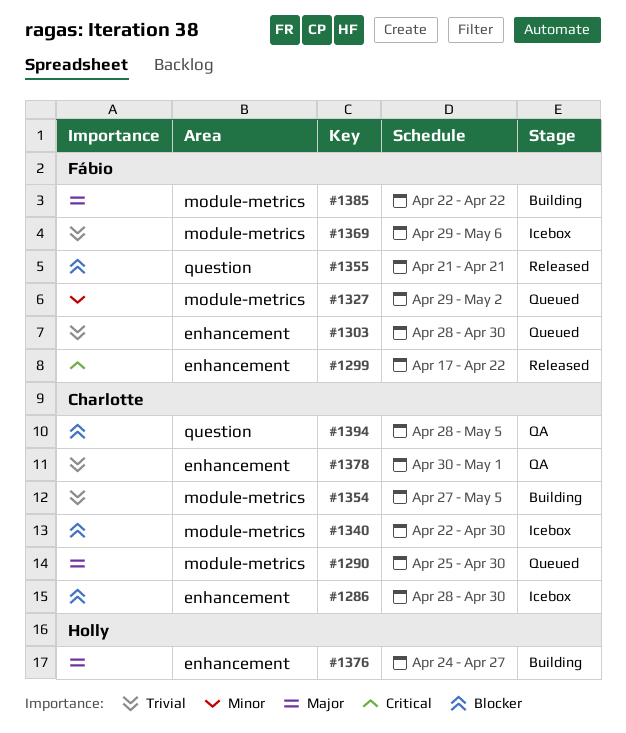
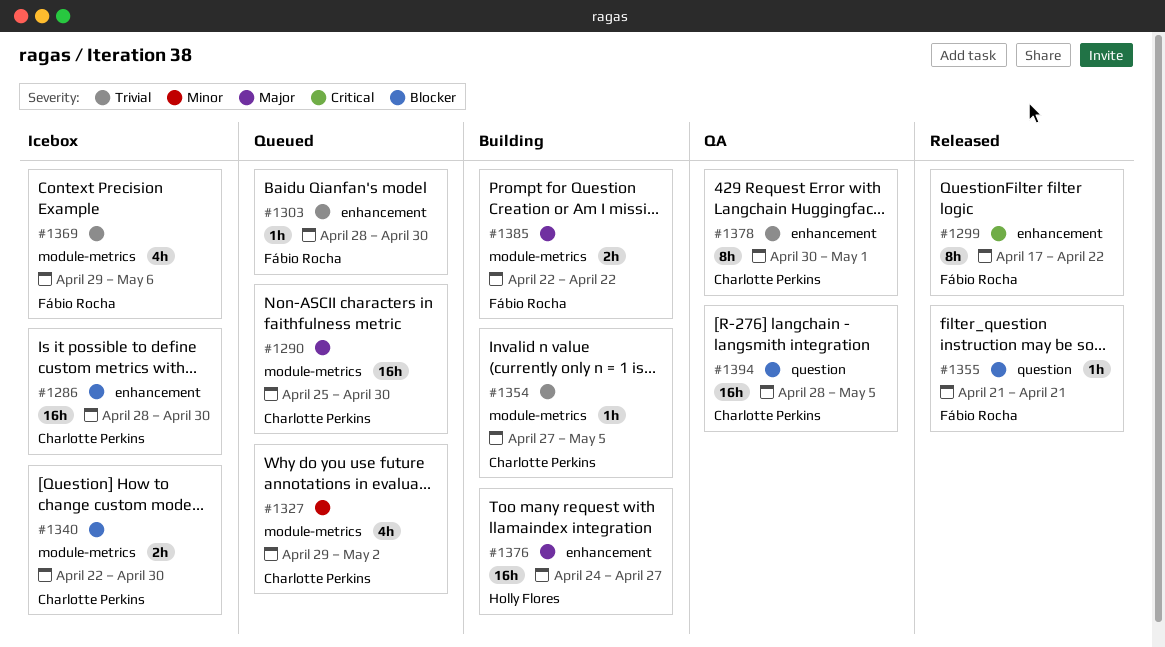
#1327, owner: Fábio Rocha -> Charlotte Perkins

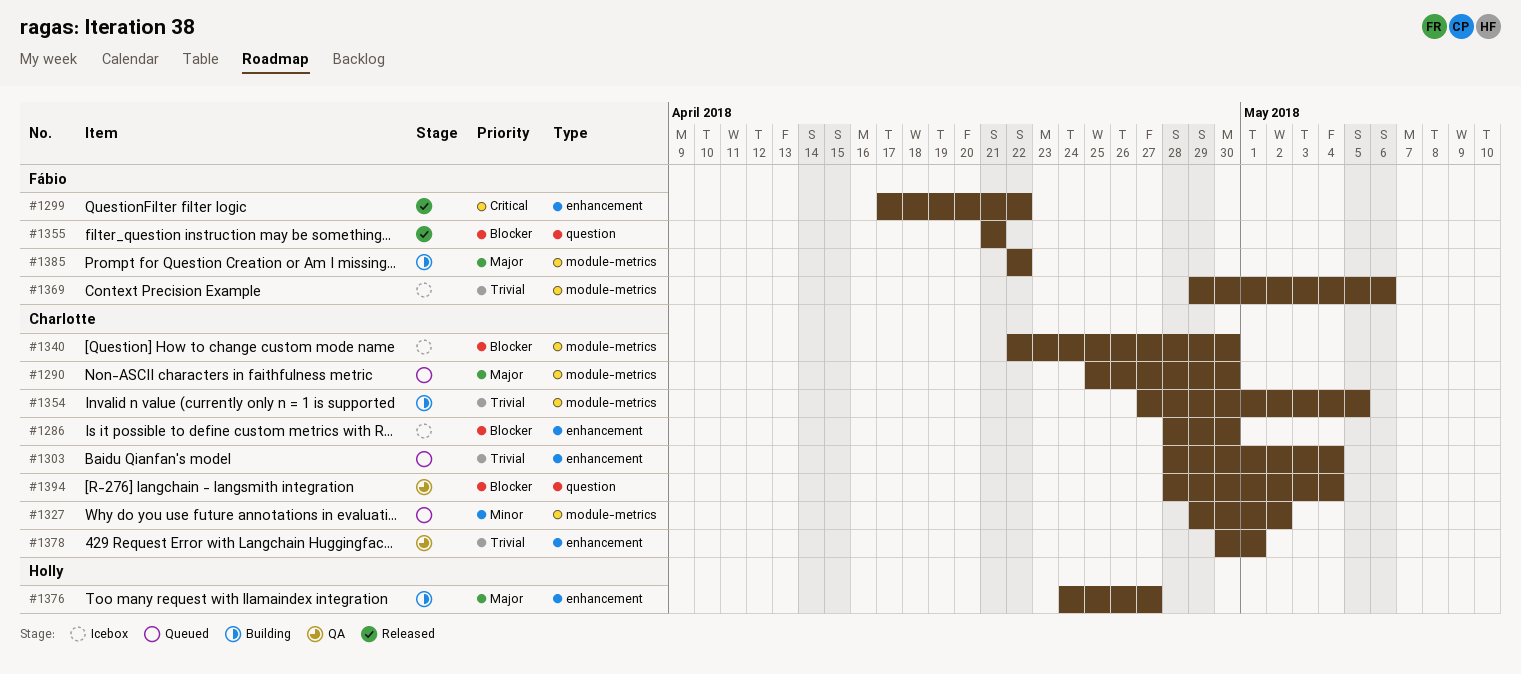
#1303, owner: Fábio Rocha -> Charlotte Perkins
#1303, due: Apr 30 -> May 4
#1394, due: May 5 -> May 4

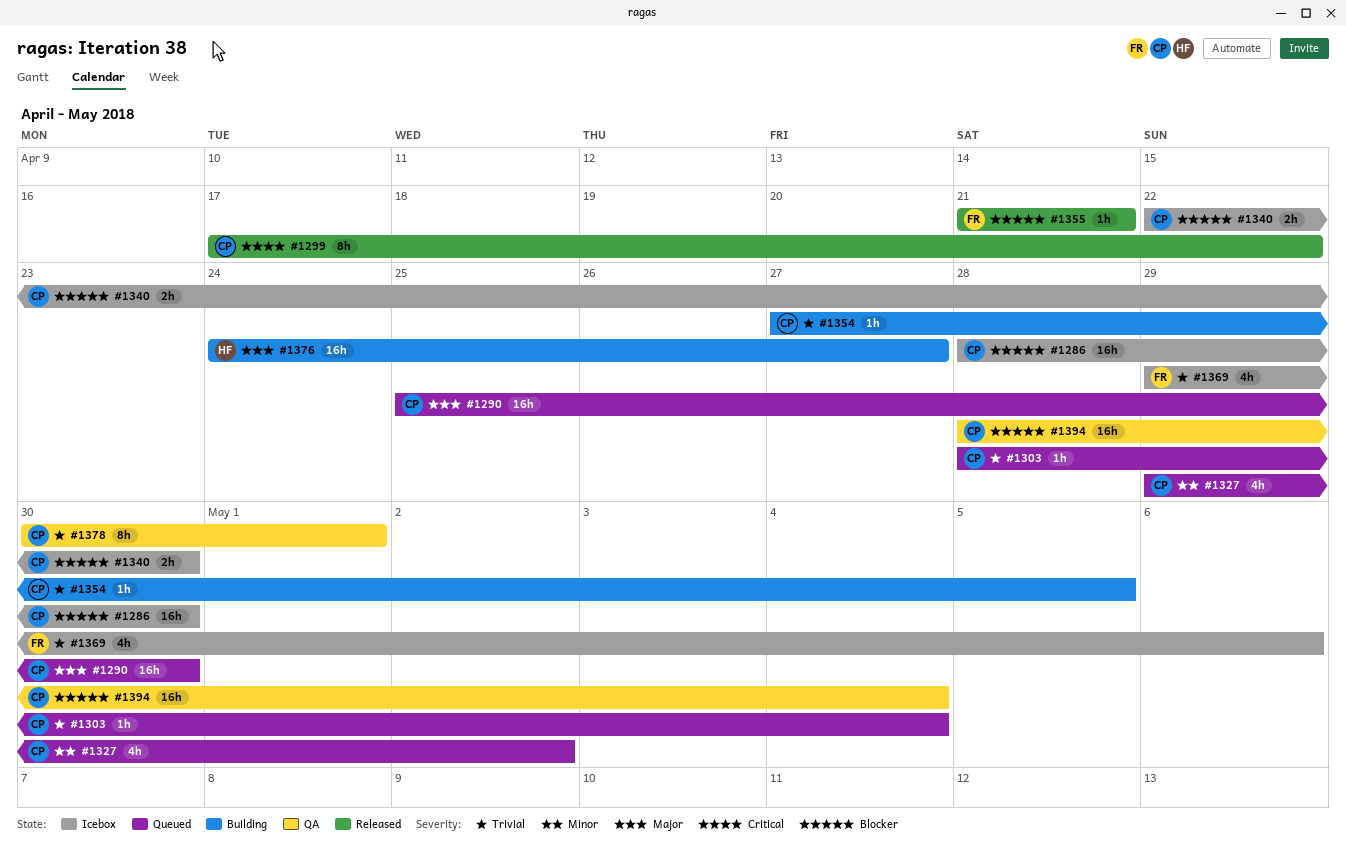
#1299, owner: Fábio -> Charlotte
#1385: present -> none

